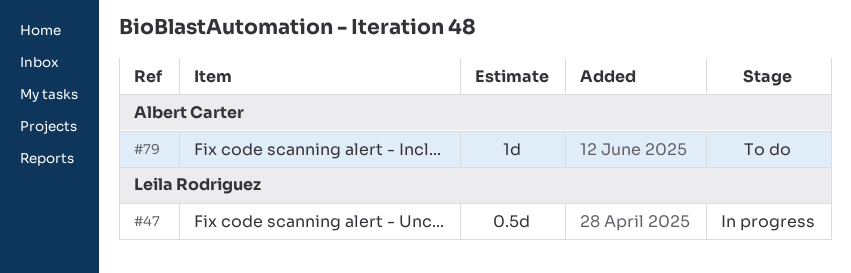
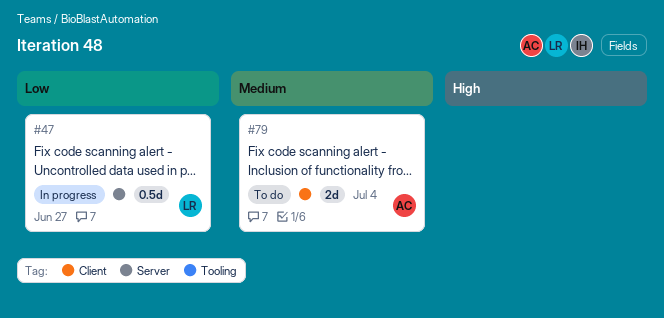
#79, estimate: 1d -> 2d

